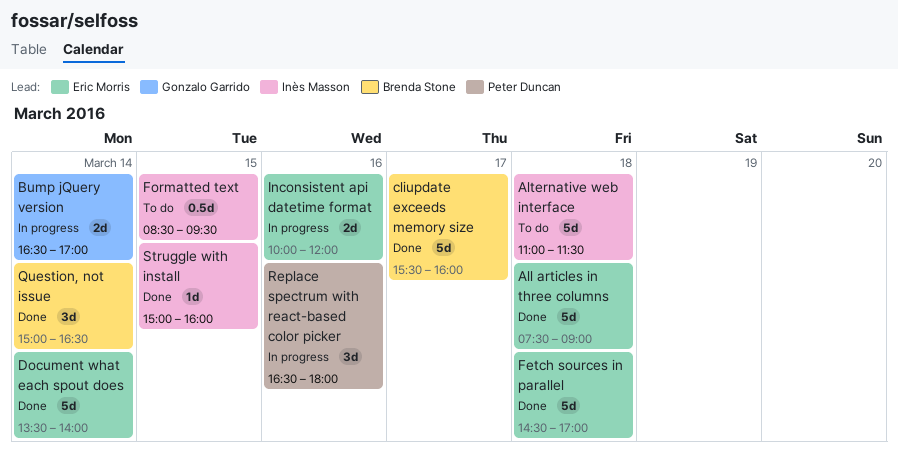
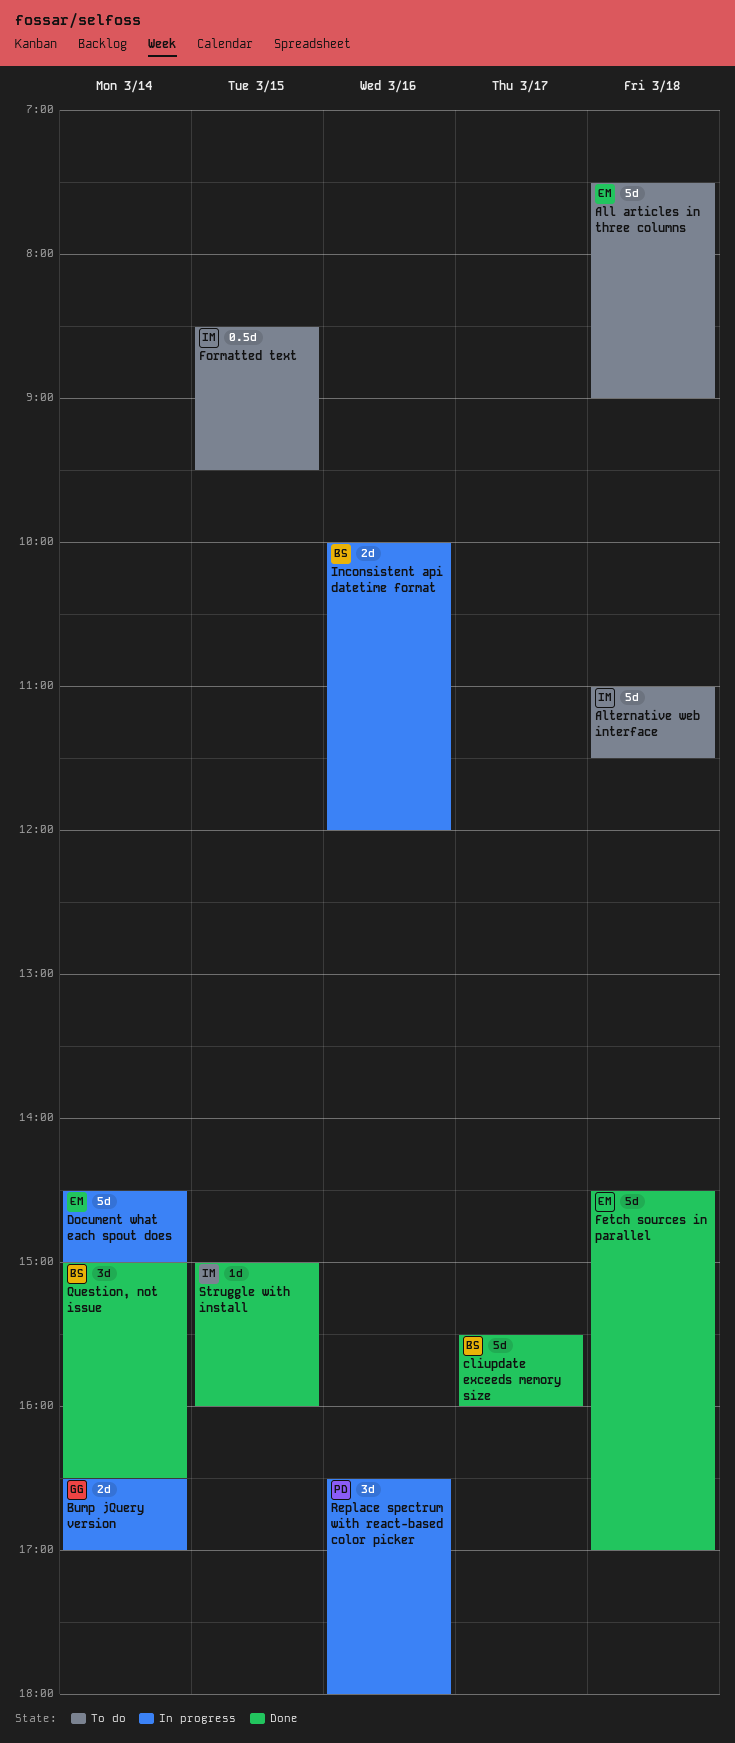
All articles in three columns, status: Done -> To do
Document what each spout does, status: Done -> In progress
Document what each spout does, begins: 13:30 -> 14:30
Document what each spout does, ends: 14:00 -> 15:00
Inconsistent api datetime format, owner: Eric Morris -> Brenda Stone

